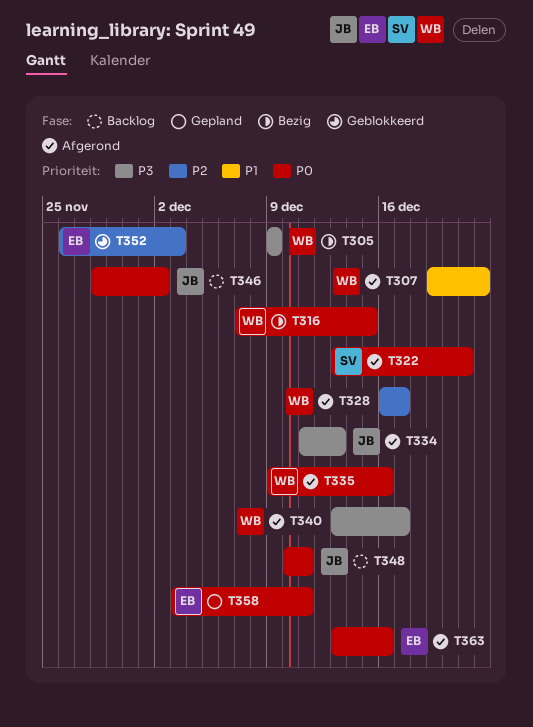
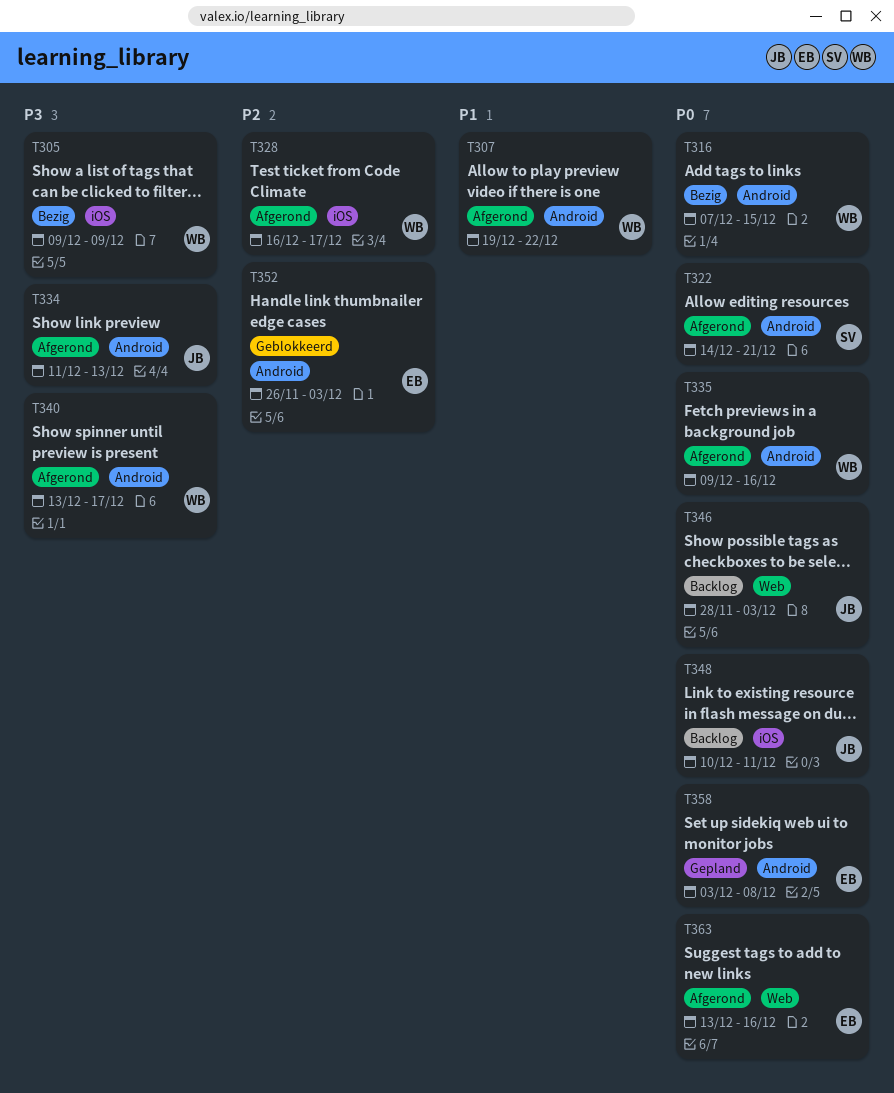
T322, start: Dec 13 -> Dec 14
T346, due: Dec 2 -> Dec 3
T358, due: Dec 11 -> Dec 8

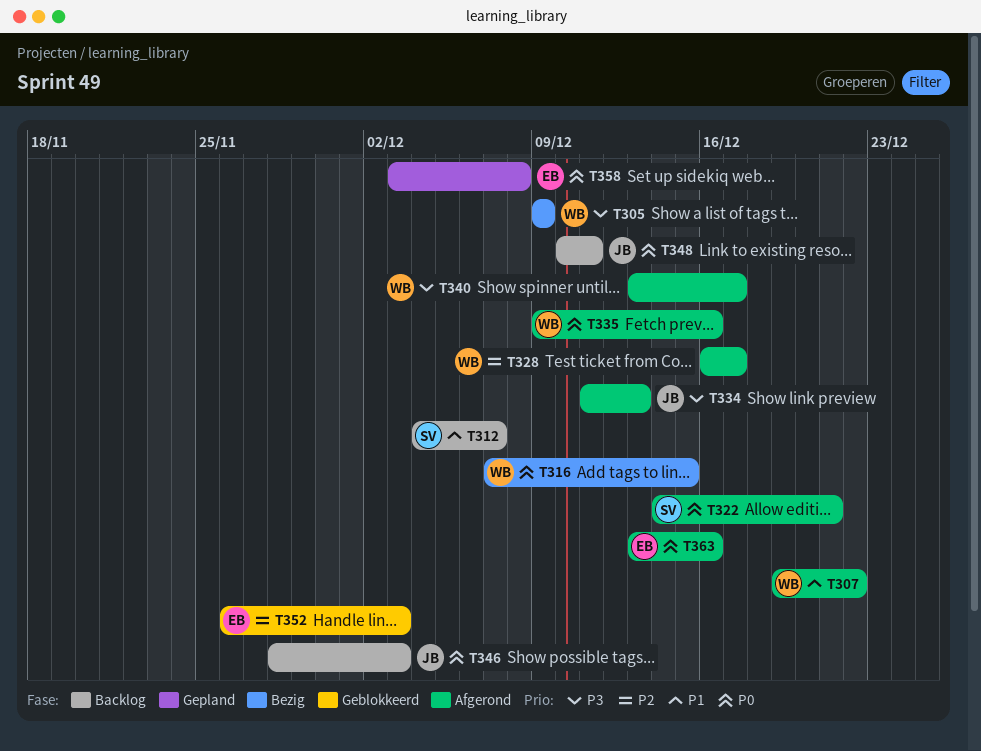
T312: none -> present

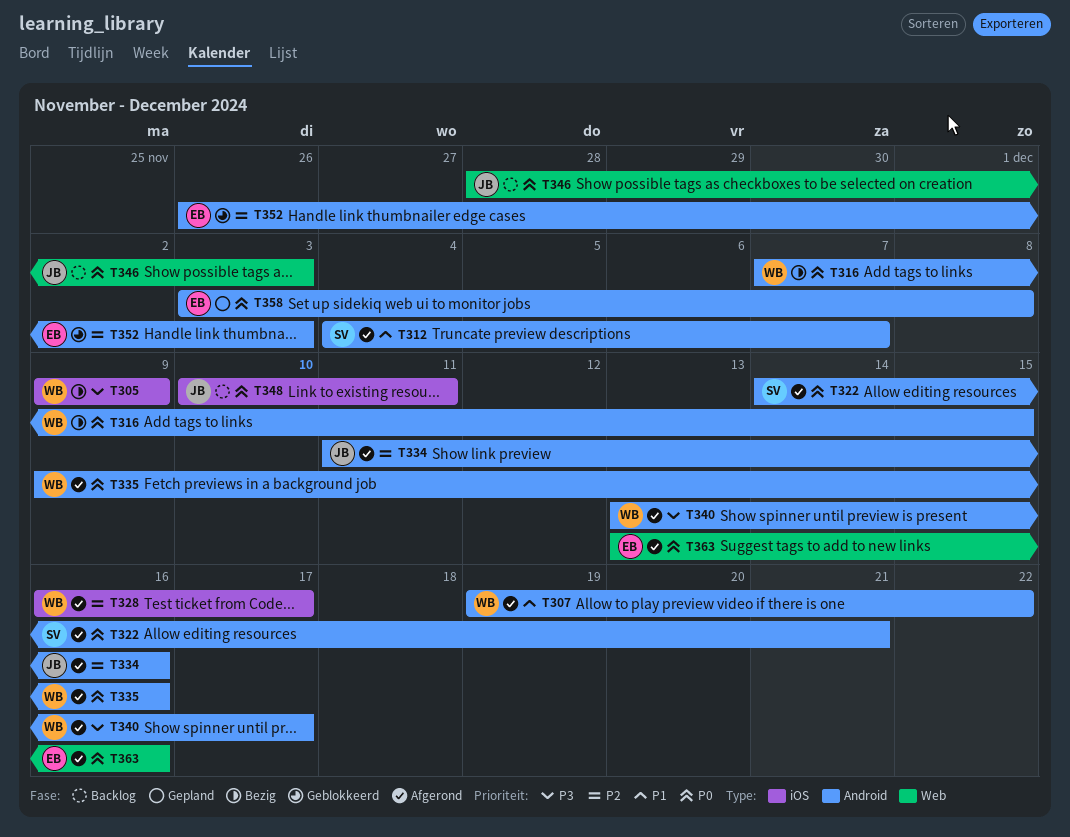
T312, status: Backlog -> Afgerond
T334, priority: P3 -> P2
T334, due: Dec 13 -> Dec 16

